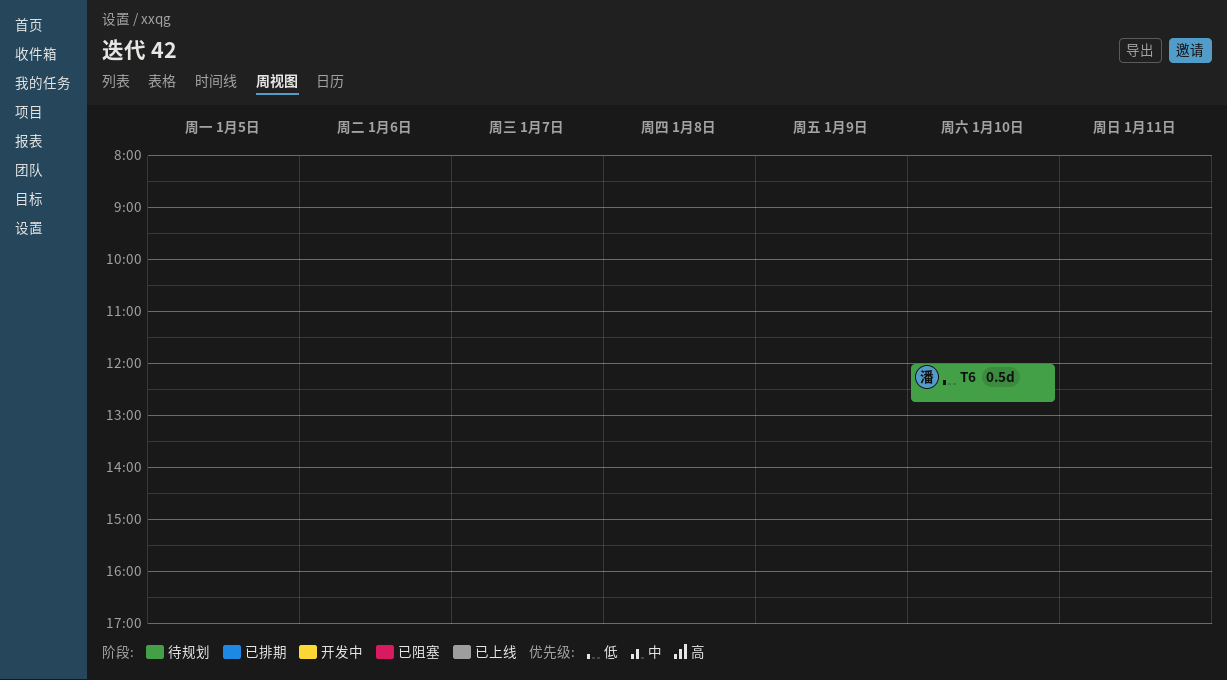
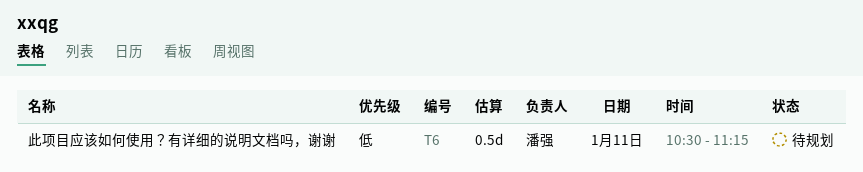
T6, day: Jan 10 -> Jan 11
T6, begins: 12:00 -> 10:30
T6, ends: 12:45 -> 11:15

